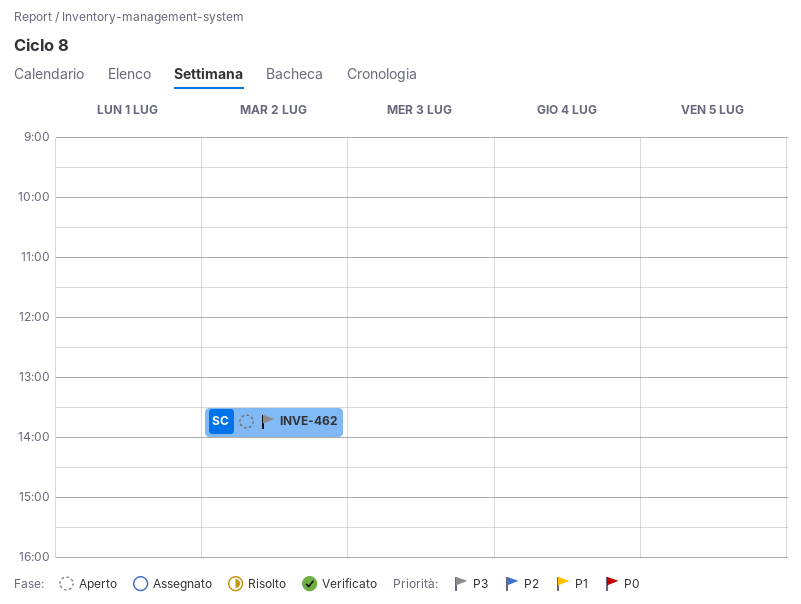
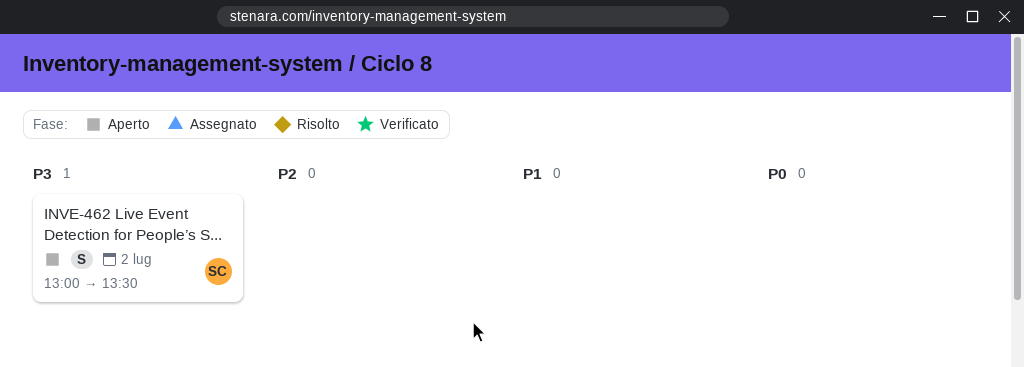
INVE-462, begins: 13:30 -> 13:00
INVE-462, ends: 14:00 -> 13:30

